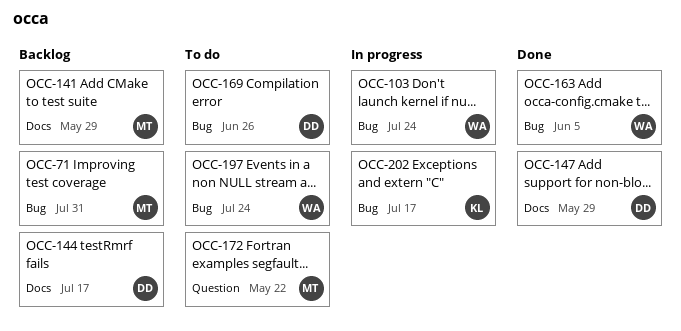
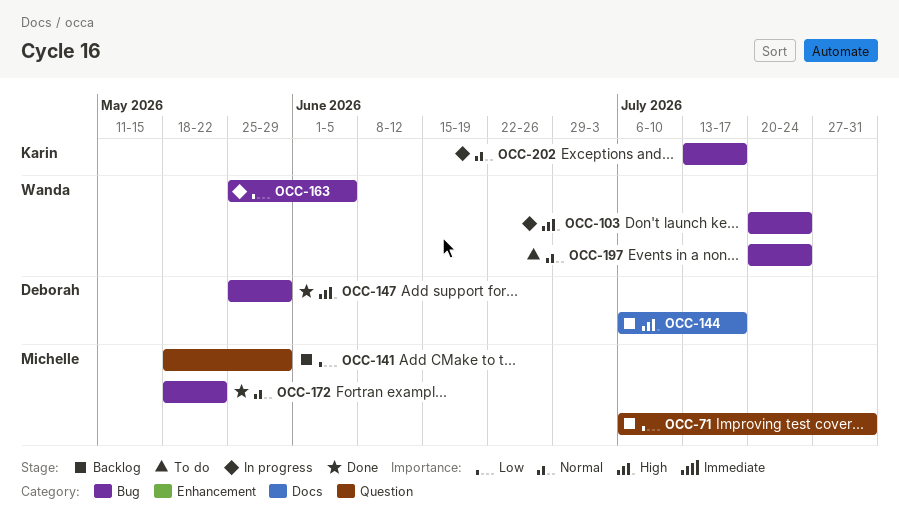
OCC-71, label: Bug -> Question
OCC-141, label: Docs -> Question
OCC-147, label: Docs -> Bug
OCC-163, status: Done -> In progress
OCC-169: present -> none
OCC-172, status: To do -> Done
OCC-172, label: Question -> Bug

